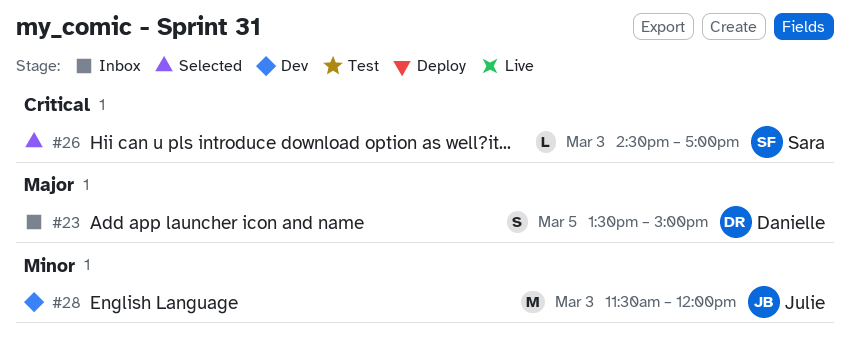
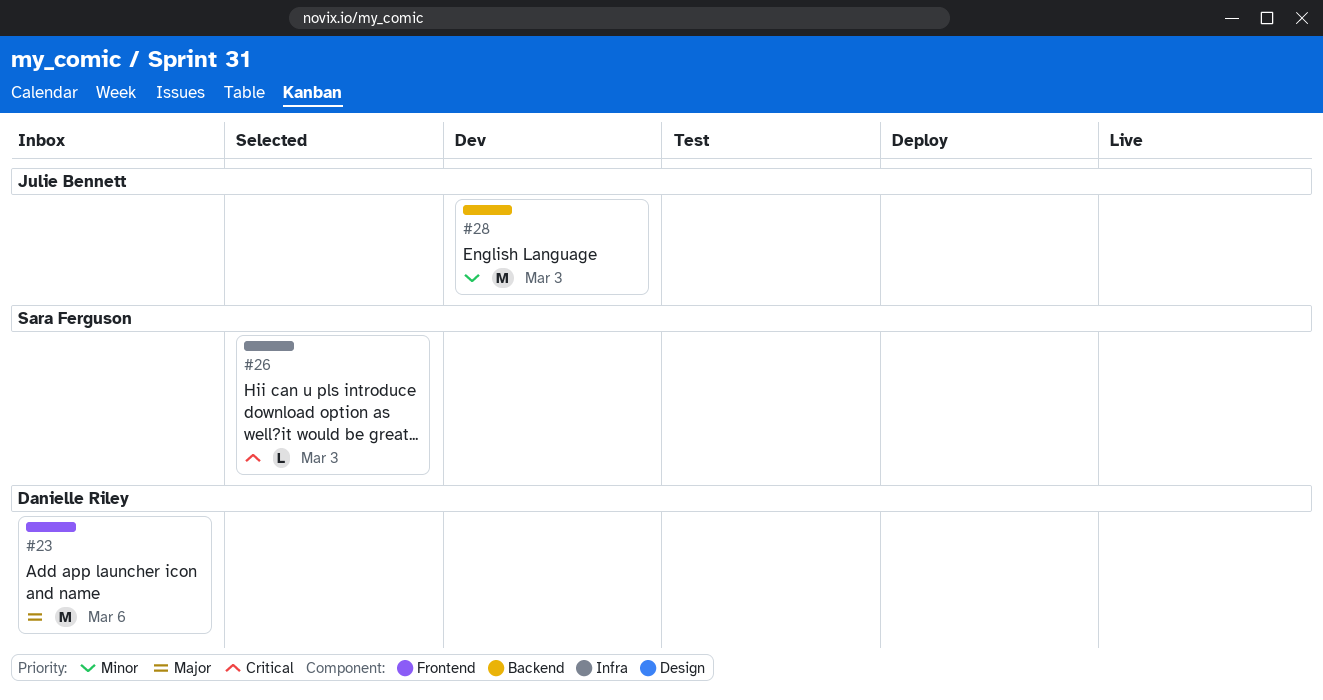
#23, estimate: S -> M
#23, day: Mar 5 -> Mar 6

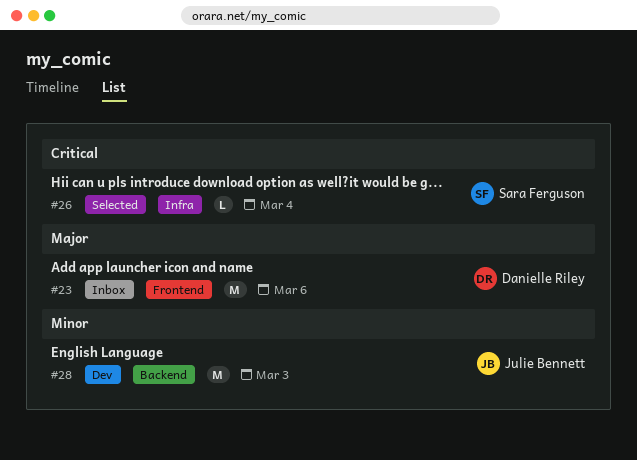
#26, day: Mar 3 -> Mar 4

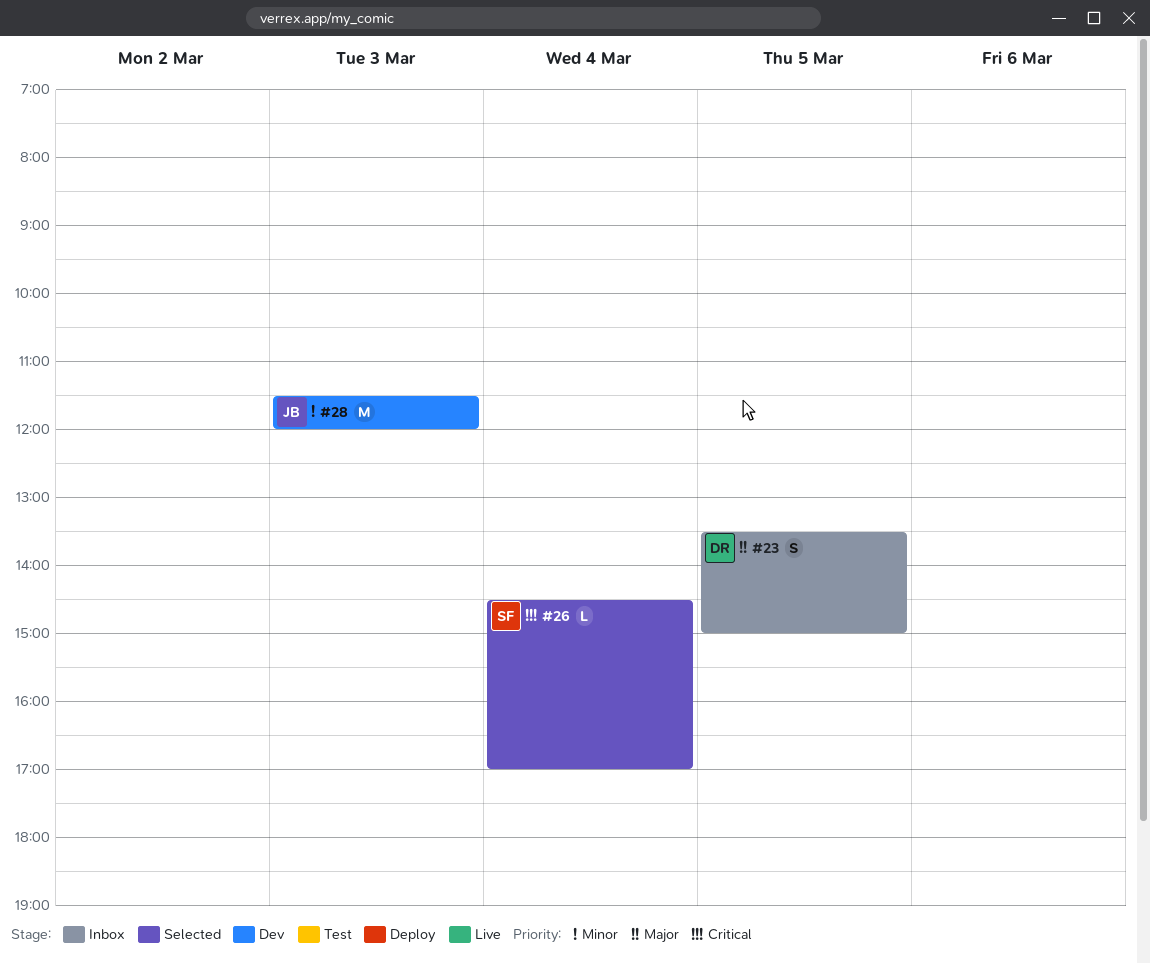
#23, estimate: M -> S
#23, day: Mar 6 -> Mar 5

